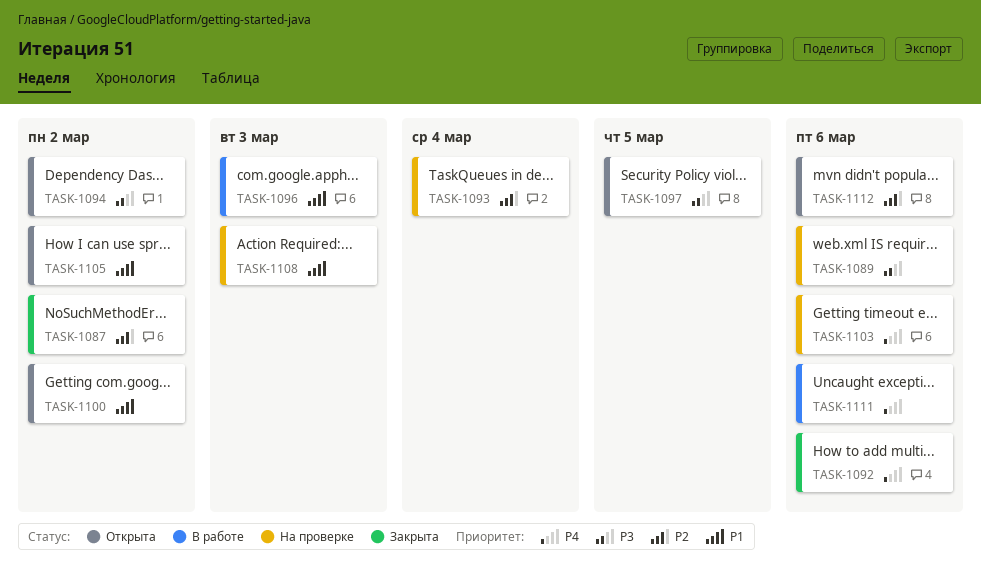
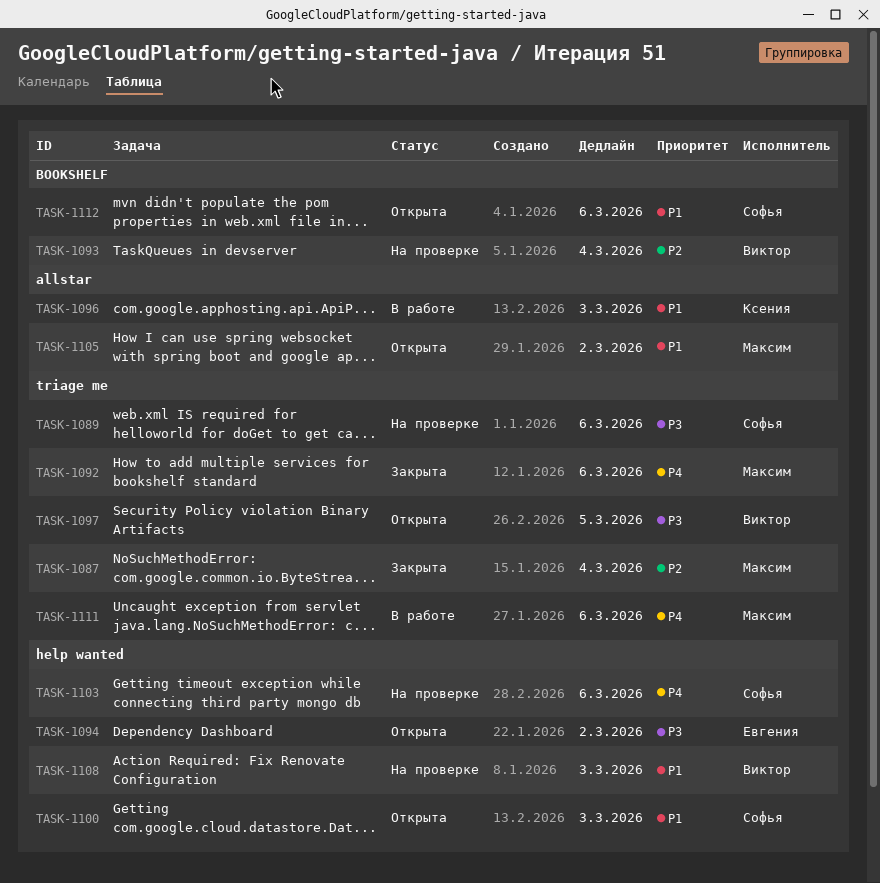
TASK-1087, due: Mar 2 -> Mar 4
TASK-1100, due: Mar 2 -> Mar 3
TASK-1112, priority: P2 -> P1

